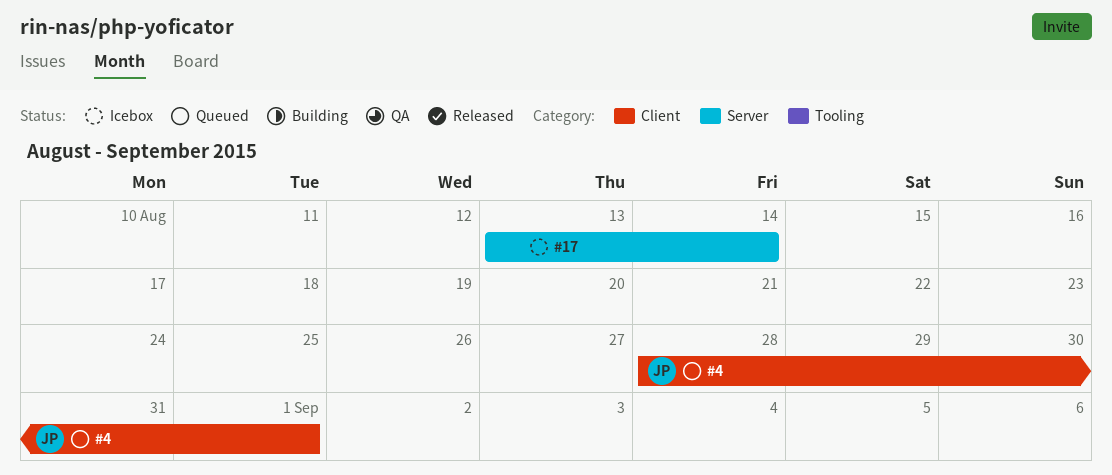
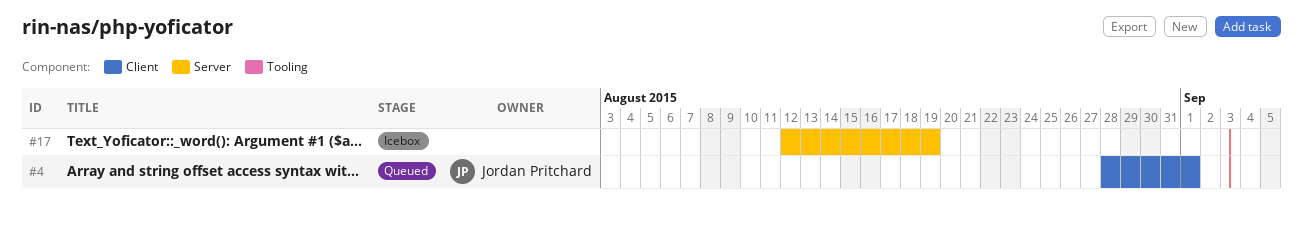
#17, start: Aug 13 -> Aug 12
#17, due: Aug 14 -> Aug 19

